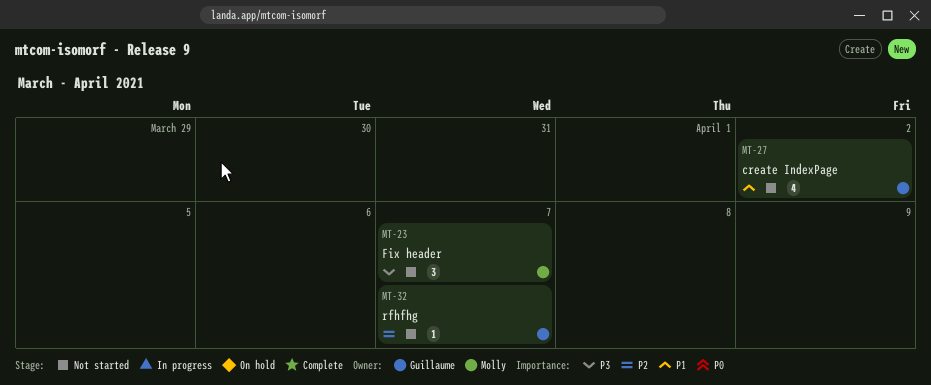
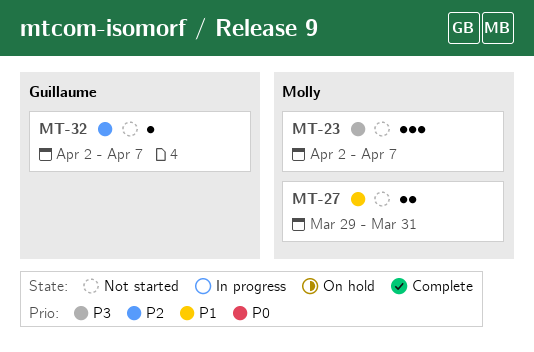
MT-27, owner: Guillaume -> Molly
MT-27, estimate: 4 -> 2
MT-27, due: Apr 2 -> Mar 31

